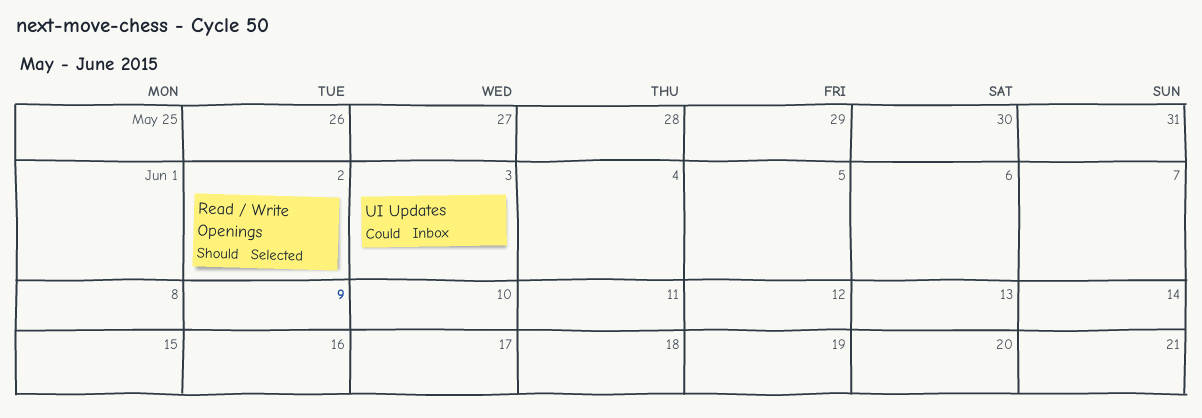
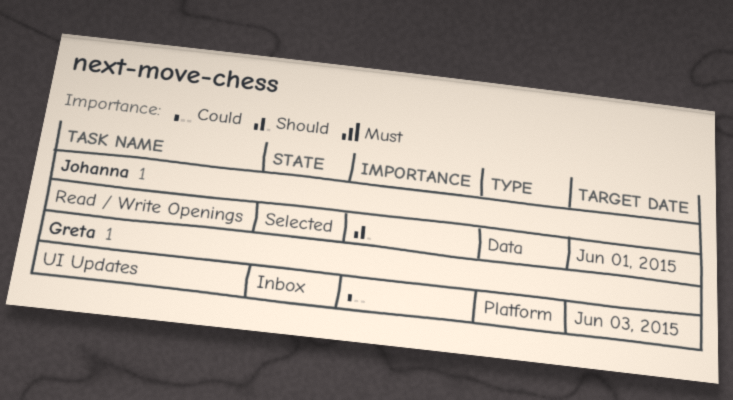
Read / Write Openings, due: Jun 2 -> Jun 1

